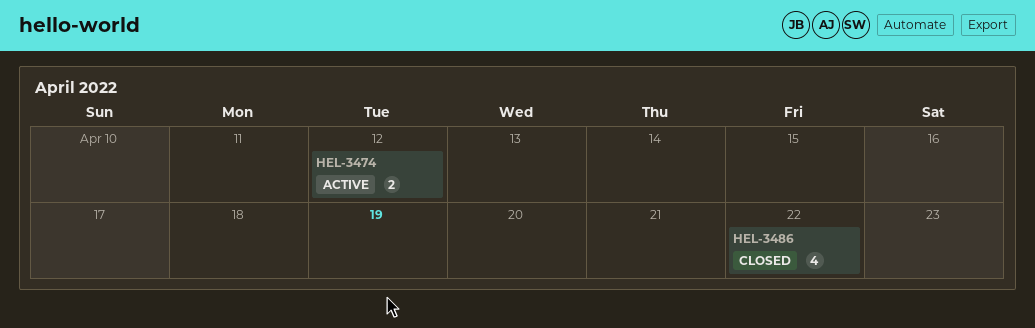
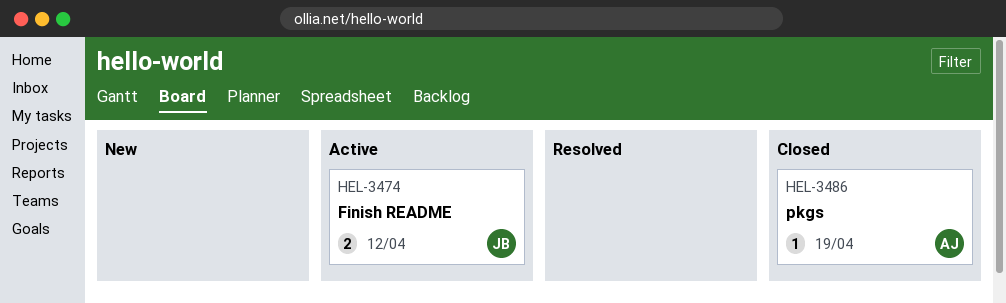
HEL-3486, estimate: 4 -> 1
HEL-3486, due: Apr 22 -> Apr 19

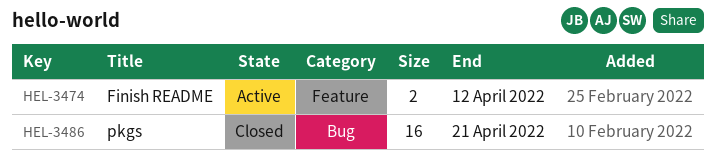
HEL-3486, estimate: 1 -> 16
HEL-3486, due: Apr 19 -> Apr 21

